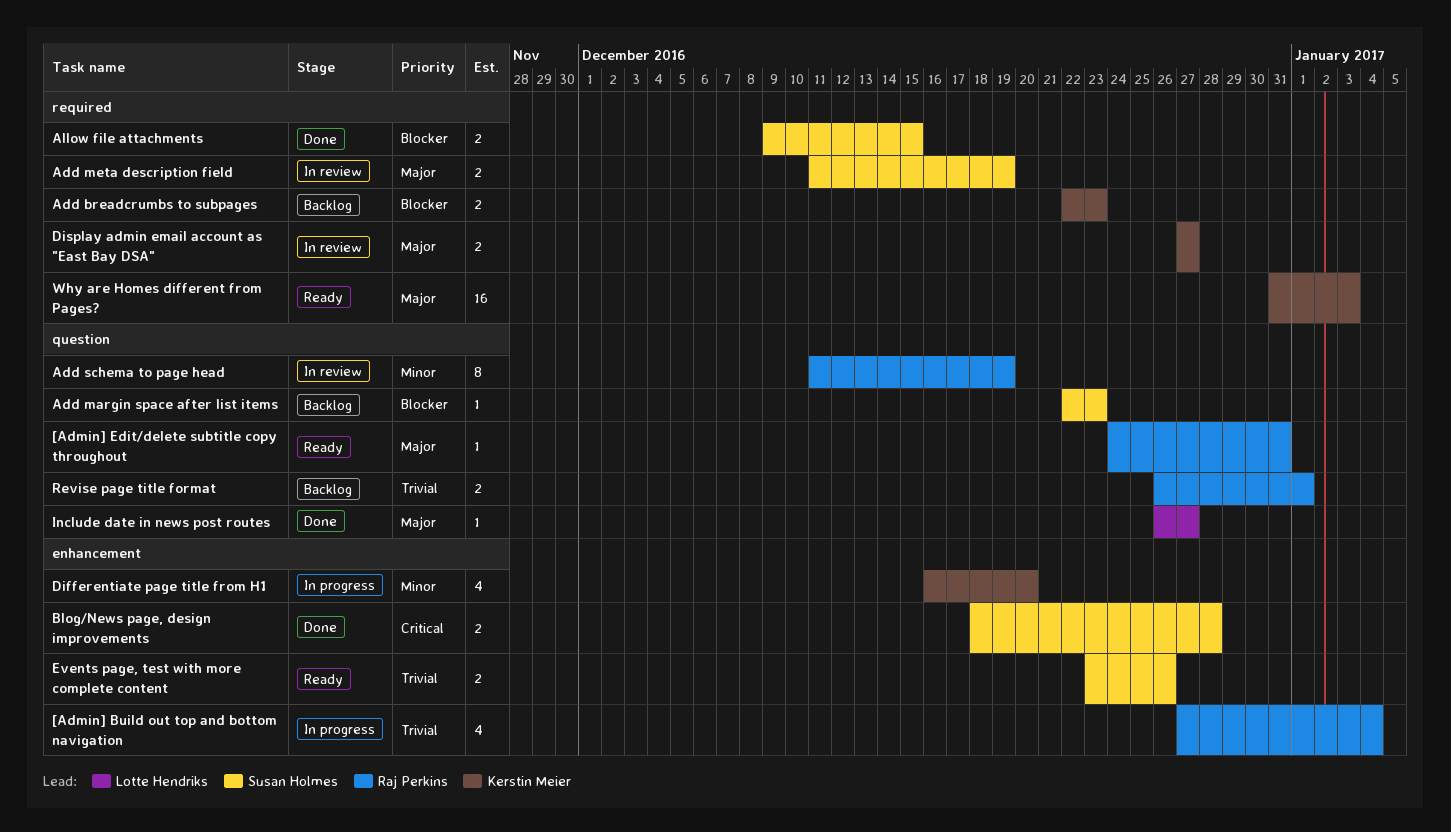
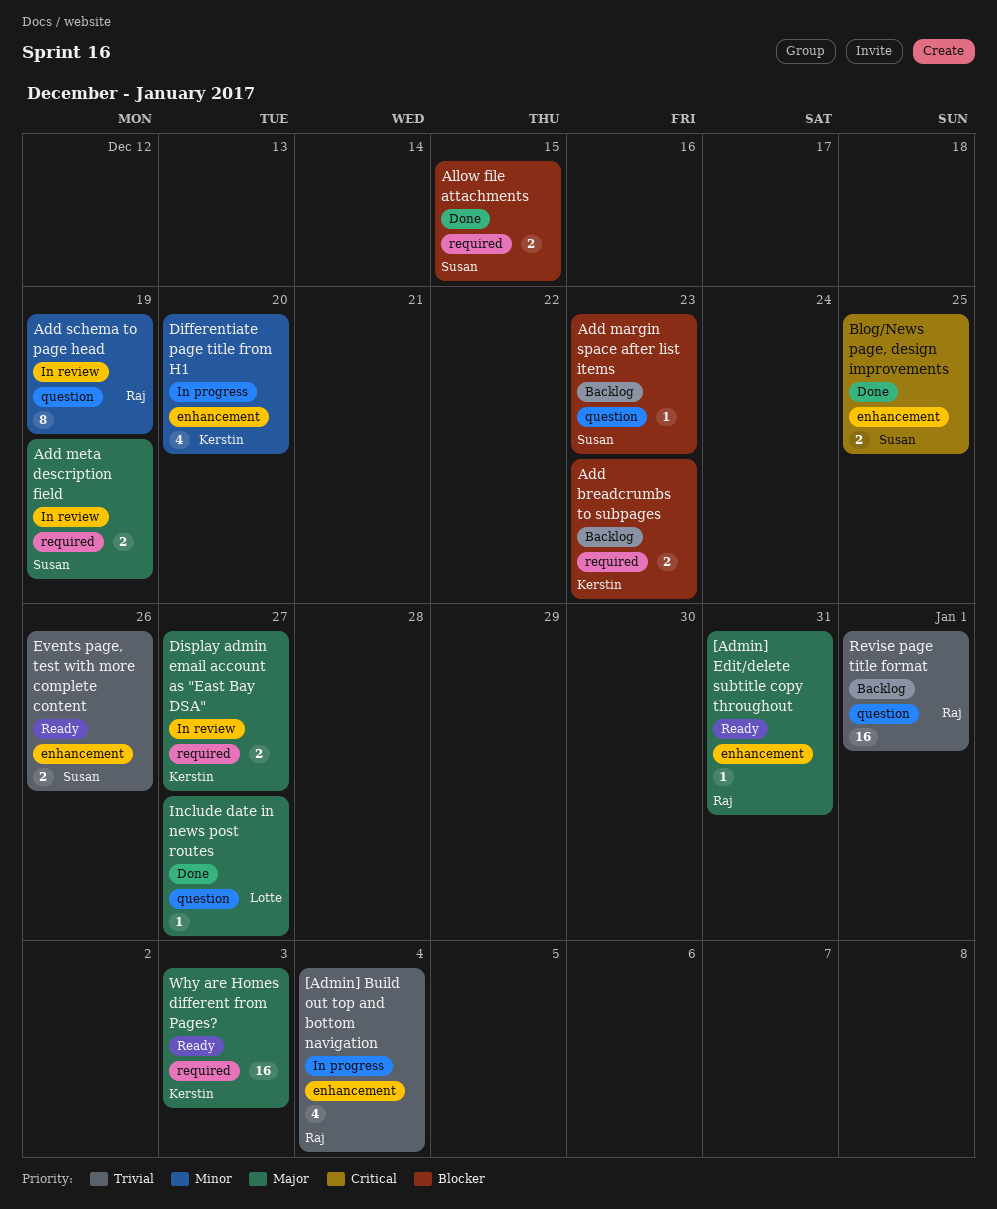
[Admin] Edit/delete subtitle copy throughout, label: question -> enhancement
Blog/News page, design improvements, due: Dec 28 -> Dec 25
Revise page title format, estimate: 2 -> 16

